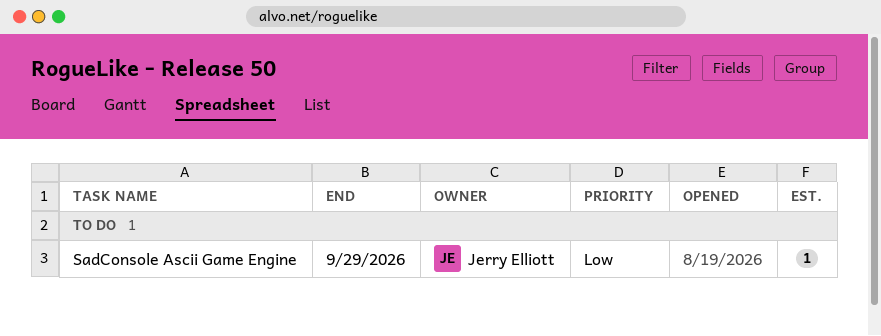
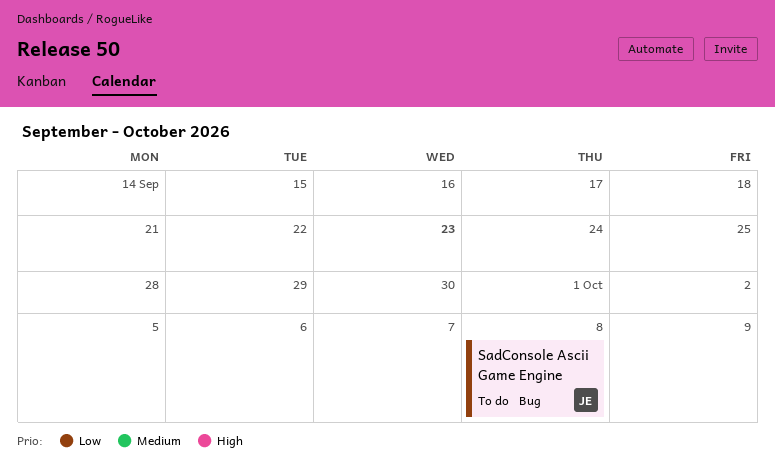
SadConsole Ascii Game Engine, due: Sep 29 -> Oct 8

